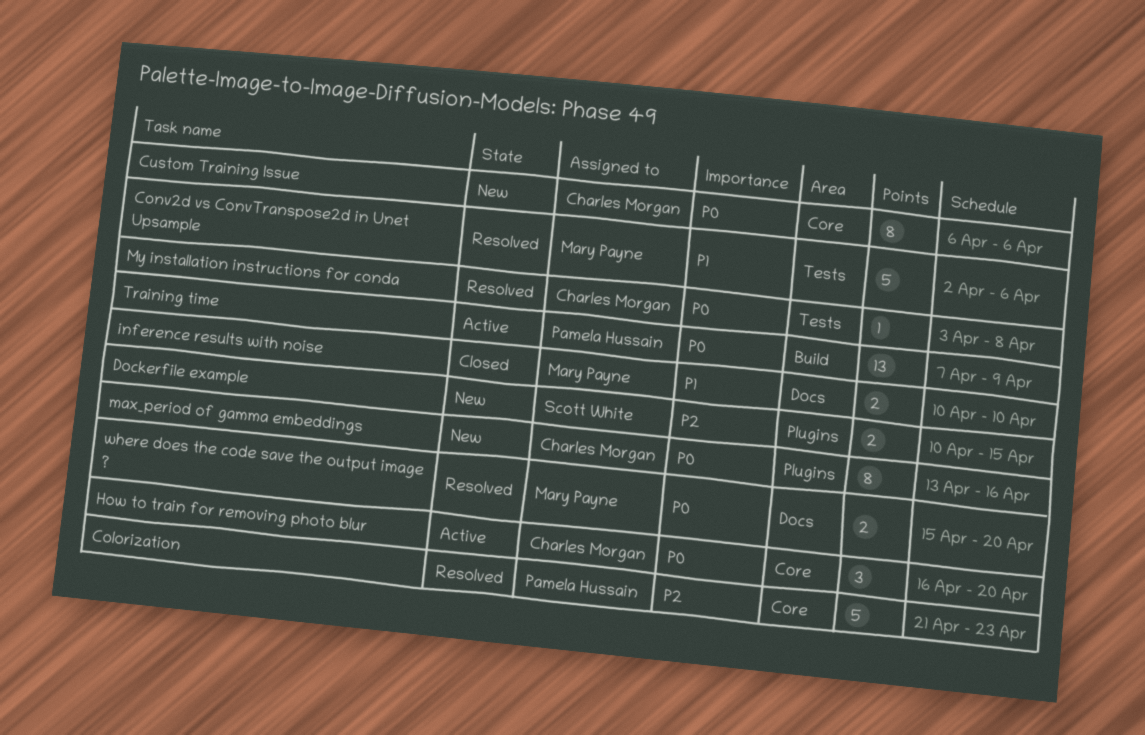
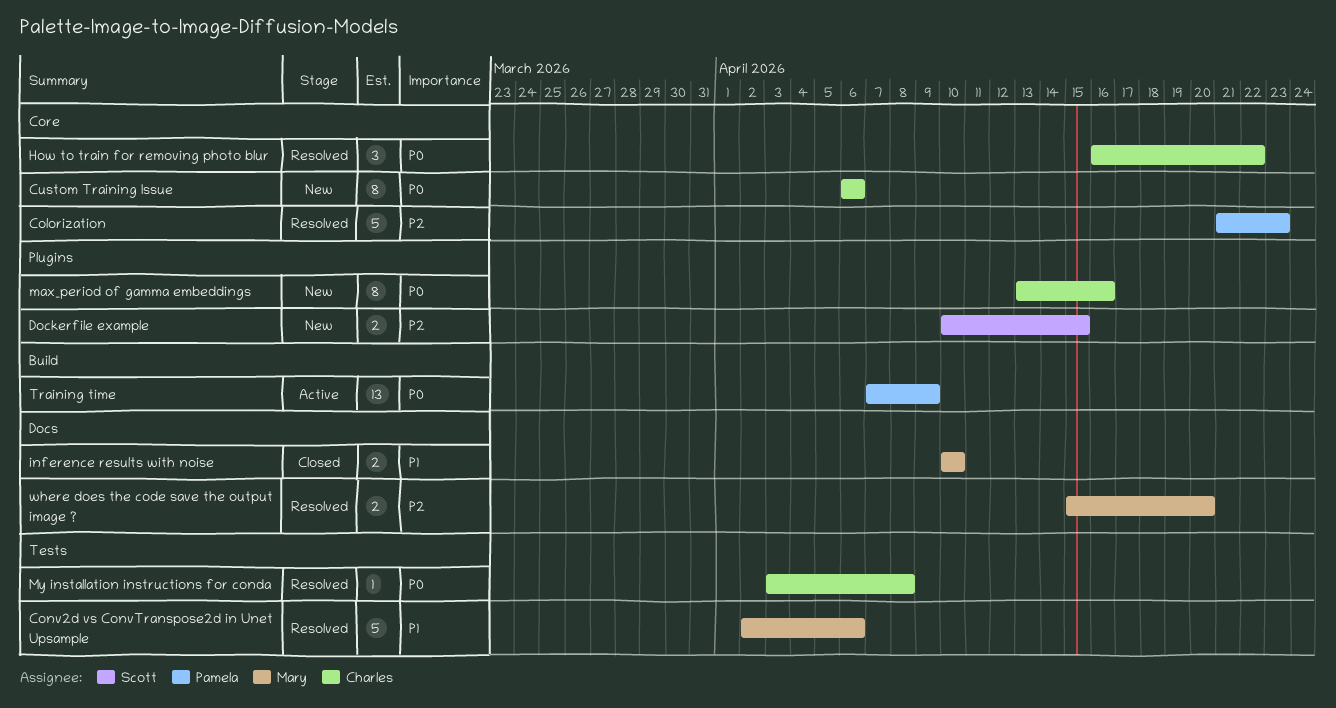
How to train for removing photo blur, status: Active -> Resolved
How to train for removing photo blur, due: Apr 20 -> Apr 22
where does the code save the output image ?, priority: P0 -> P2

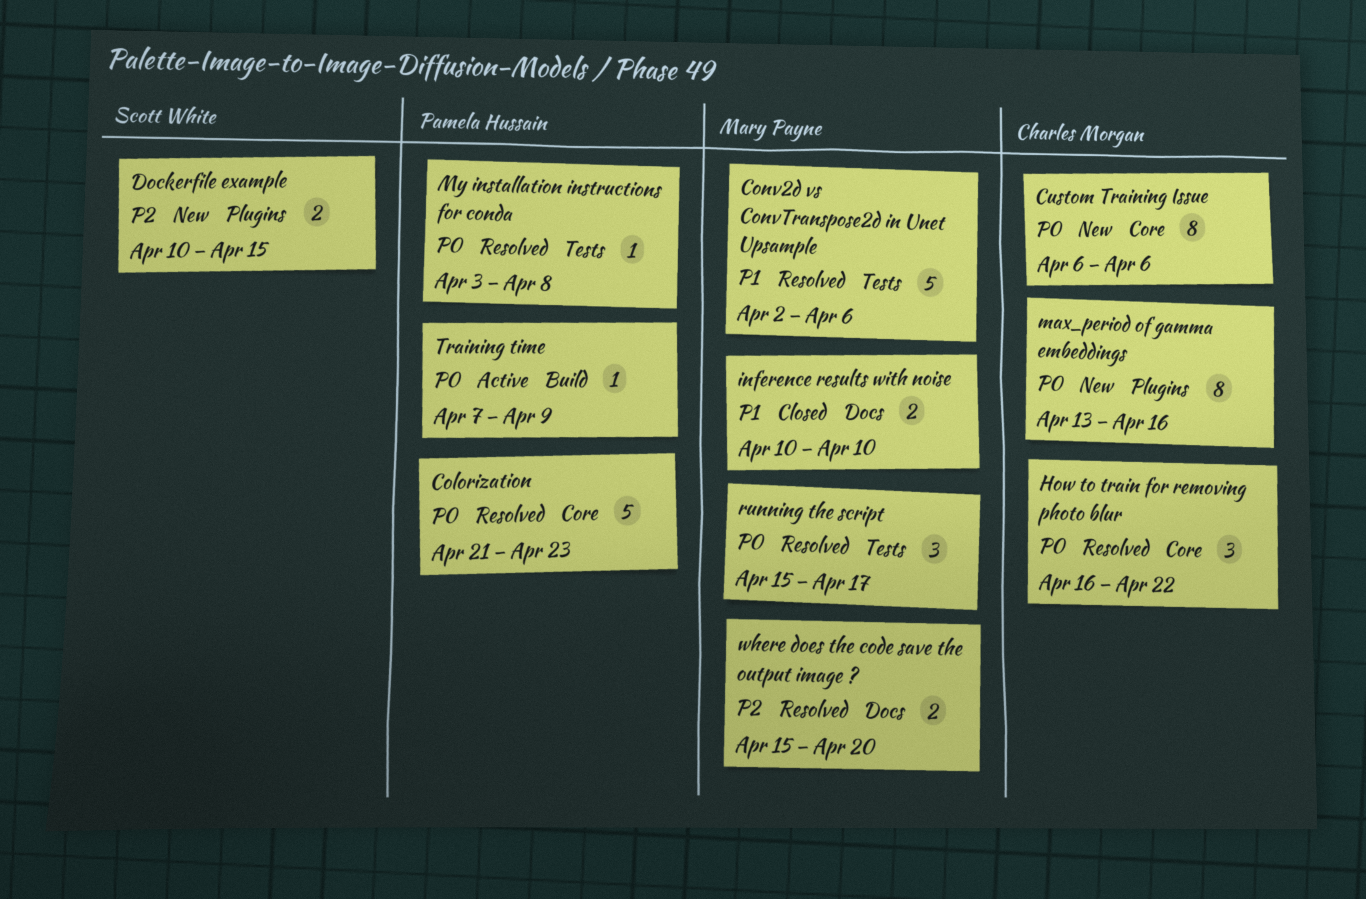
Colorization, priority: P2 -> P0
My installation instructions for conda, owner: Charles Morgan -> Pamela Hussain
running the script: none -> present
Training time, estimate: 13 -> 1

